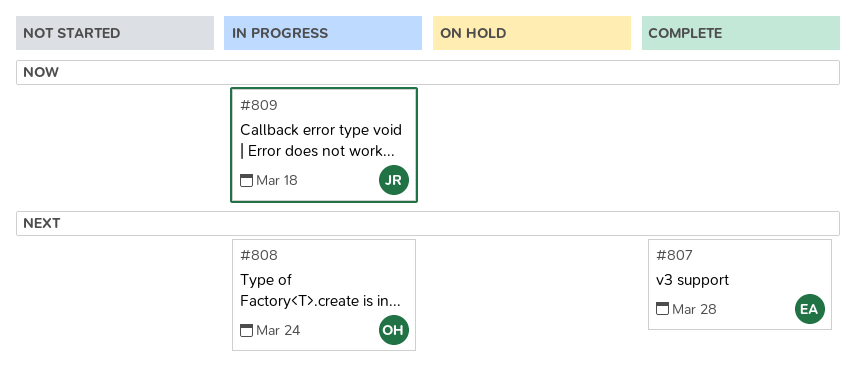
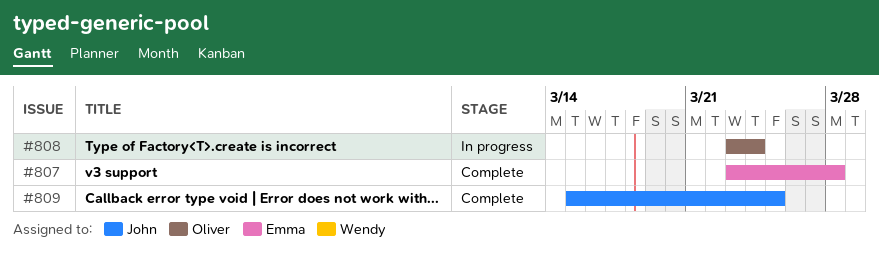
#809, status: In progress -> Complete
#809, due: Mar 18 -> Mar 25

